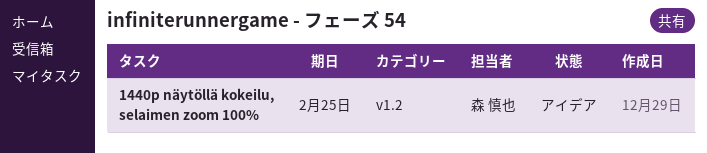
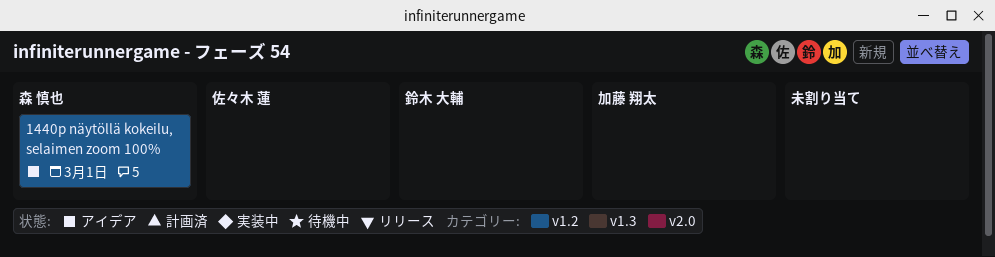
1440p näytöllä kokeilu, selaimen zoom 100%, due: Feb 25 -> Mar 1

